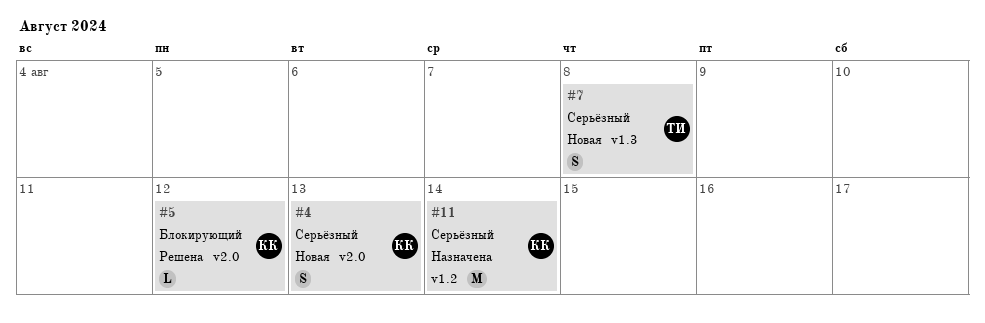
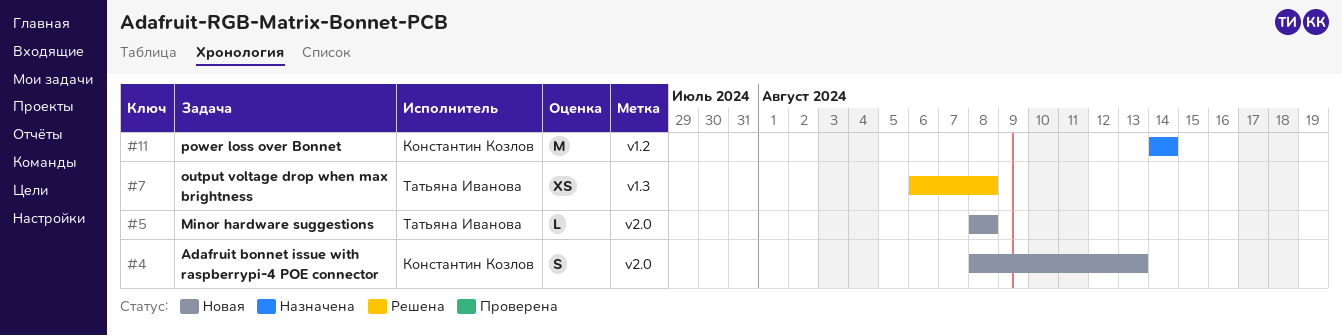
#5, status: Решена -> Новая
#5, owner: Константин Козлов -> Татьяна Иванова
#5, due: Aug 12 -> Aug 8
#7, status: Новая -> Решена
#7, estimate: S -> XS

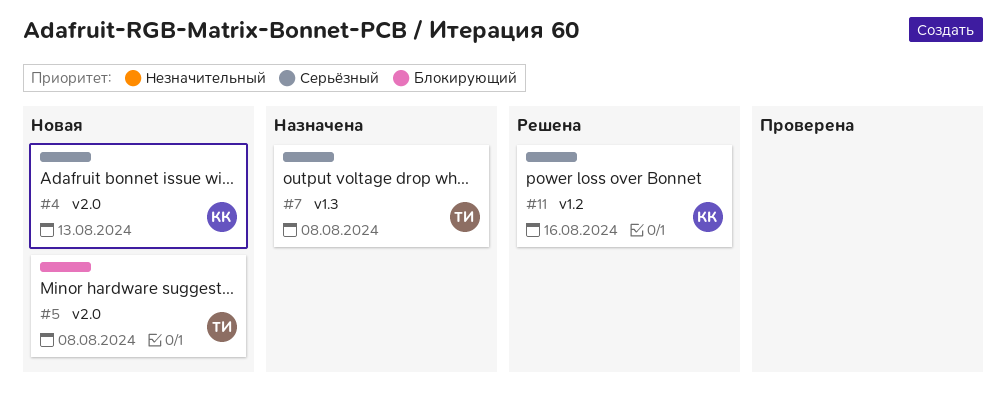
#7, status: Решена -> Назначена
#11, status: Назначена -> Решена
#11, due: Aug 14 -> Aug 16

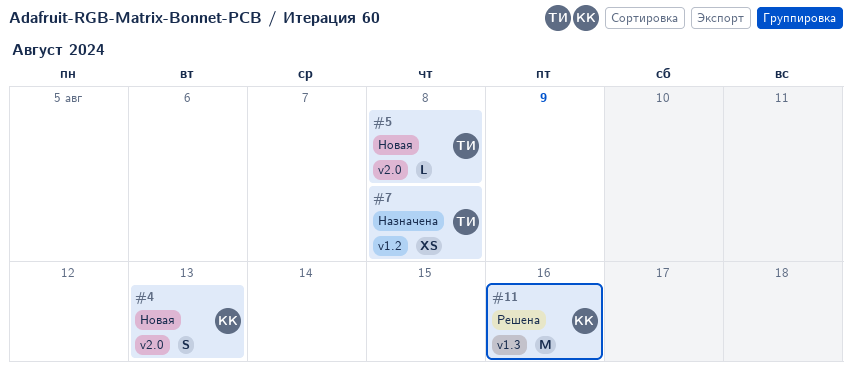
#7, label: v1.3 -> v1.2
#11, label: v1.2 -> v1.3

